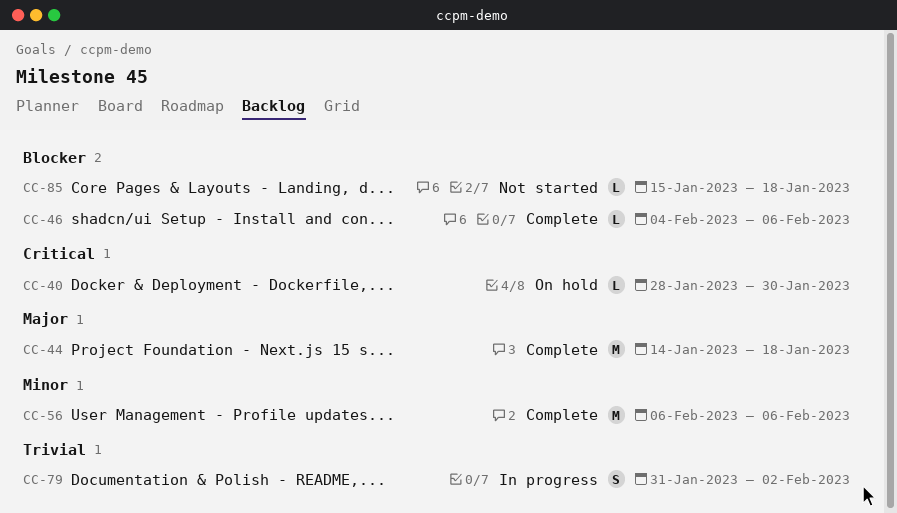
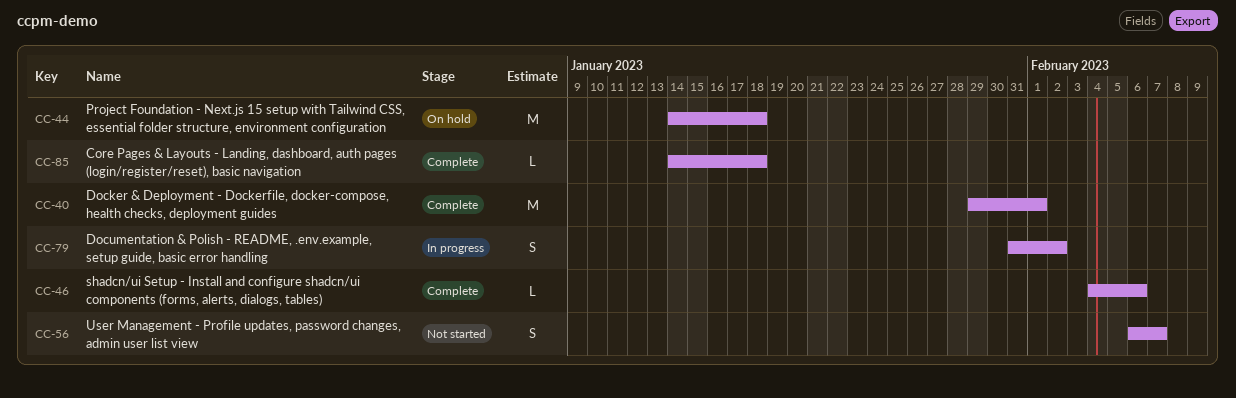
CC-40, status: On hold -> Complete
CC-40, estimate: L -> M
CC-40, start: Jan 28 -> Jan 29
CC-40, due: Jan 30 -> Feb 1
CC-44, status: Complete -> On hold
CC-56, status: Complete -> Not started
CC-56, estimate: M -> S
CC-56, due: Feb 6 -> Feb 7
CC-85, status: Not started -> Complete
CC-85, start: Jan 15 -> Jan 14

